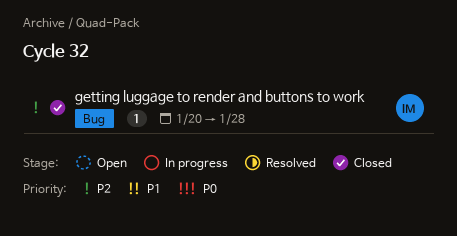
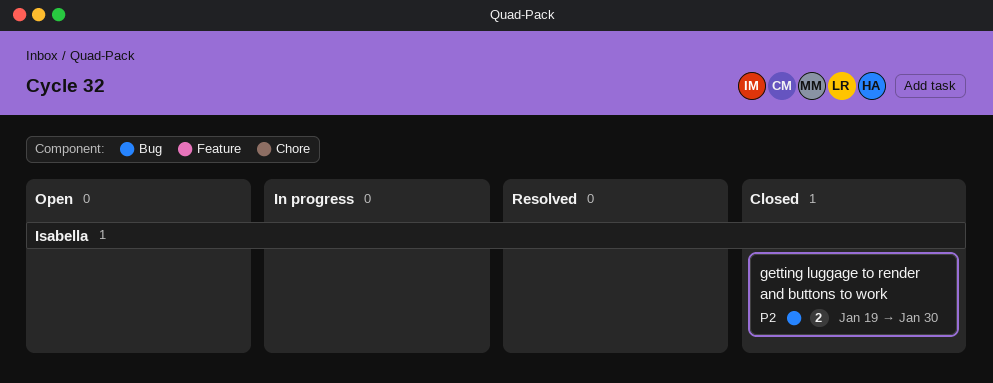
getting luggage to render and buttons to work, estimate: 1 -> 2
getting luggage to render and buttons to work, start: Jan 20 -> Jan 19
getting luggage to render and buttons to work, due: Jan 28 -> Jan 30

